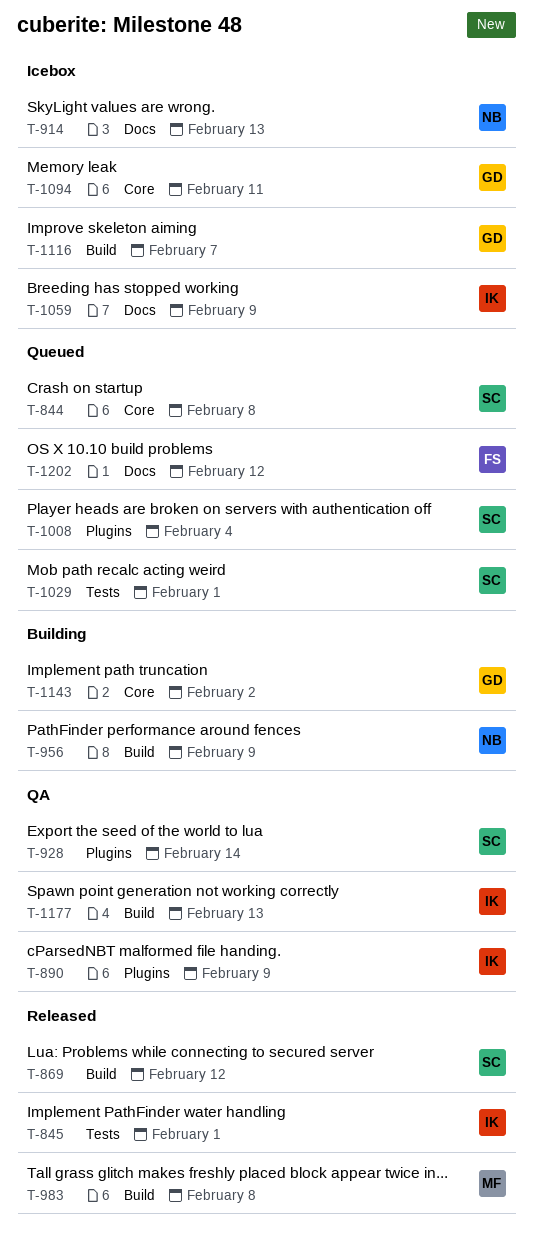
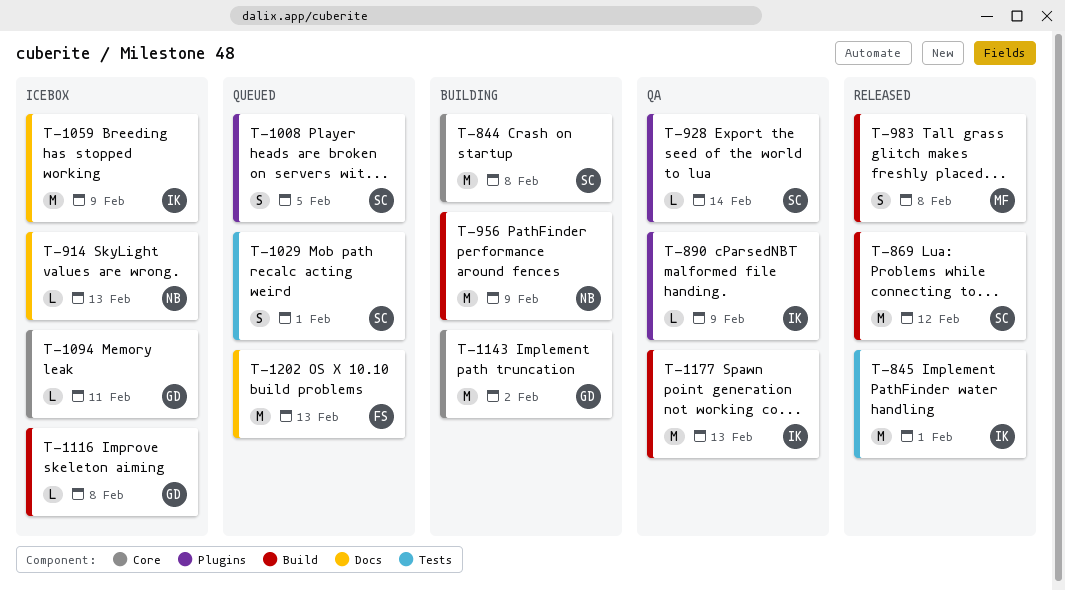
T-844, status: Queued -> Building
T-1008, due: Feb 4 -> Feb 5
T-1116, due: Feb 7 -> Feb 8
T-1202, due: Feb 12 -> Feb 13

